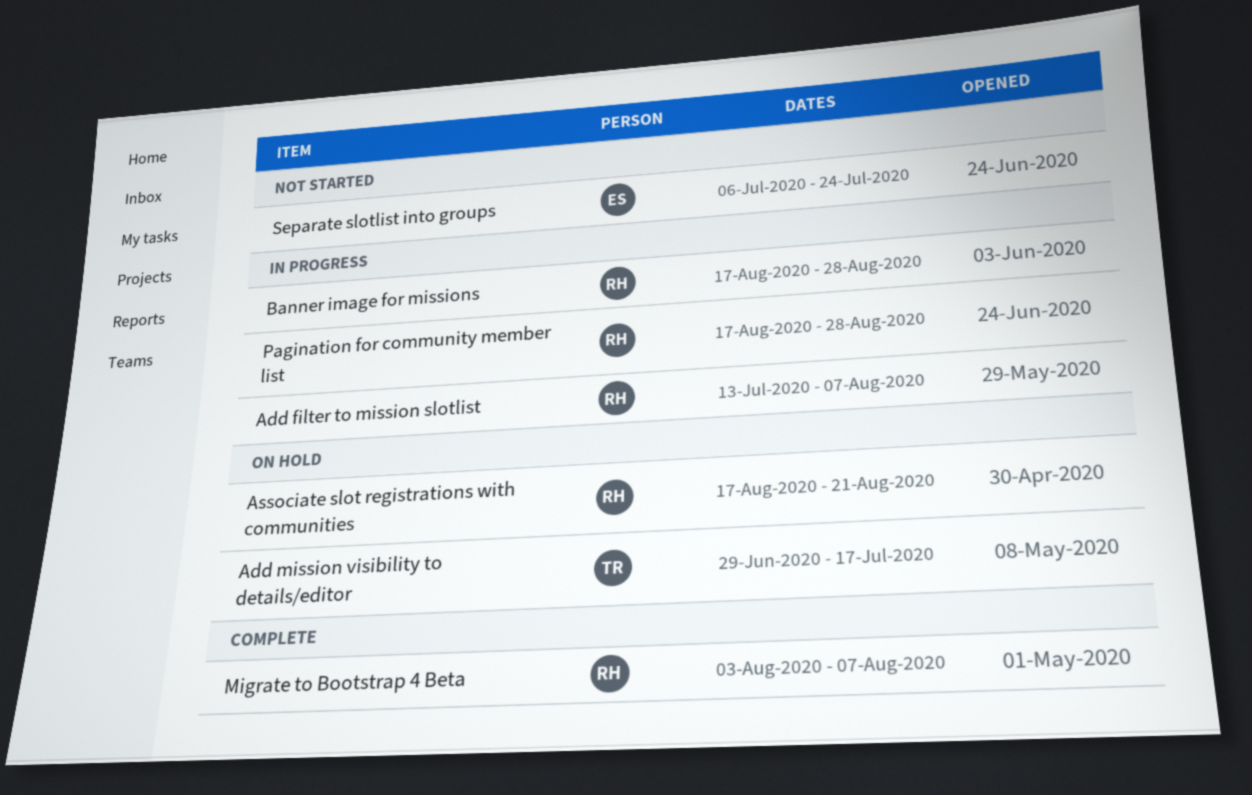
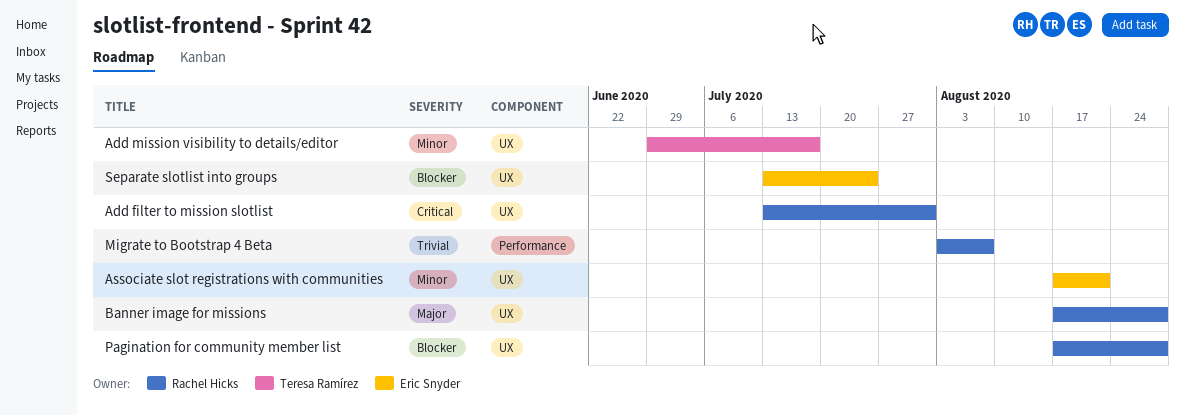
Add filter to mission slotlist, due: Aug 7 -> Jul 31
Associate slot registrations with communities, owner: Rachel Hicks -> Eric Snyder
Separate slotlist into groups, start: Jul 6 -> Jul 13

